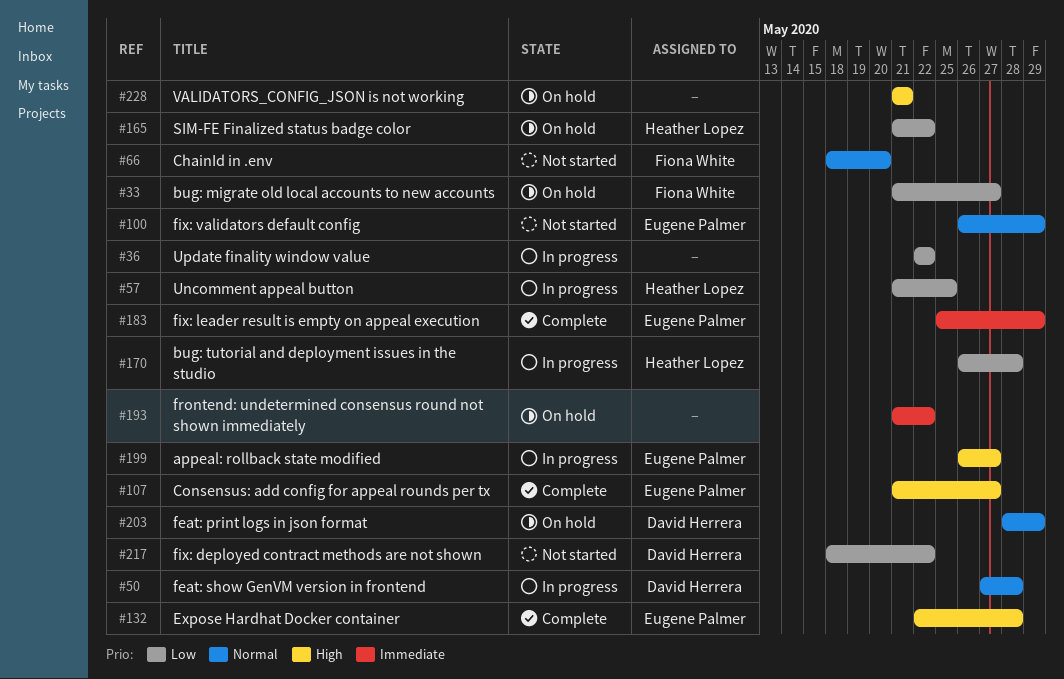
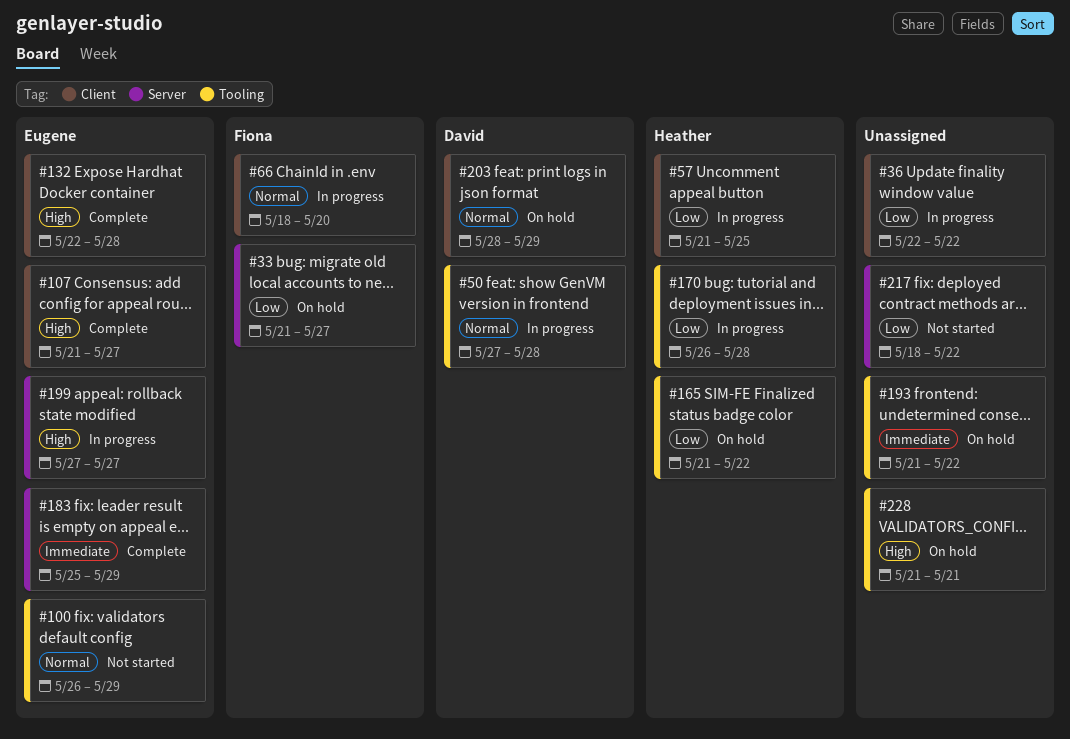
#66, status: Not started -> In progress
#199, start: May 26 -> May 27
#217, owner: David Herrera -> none

